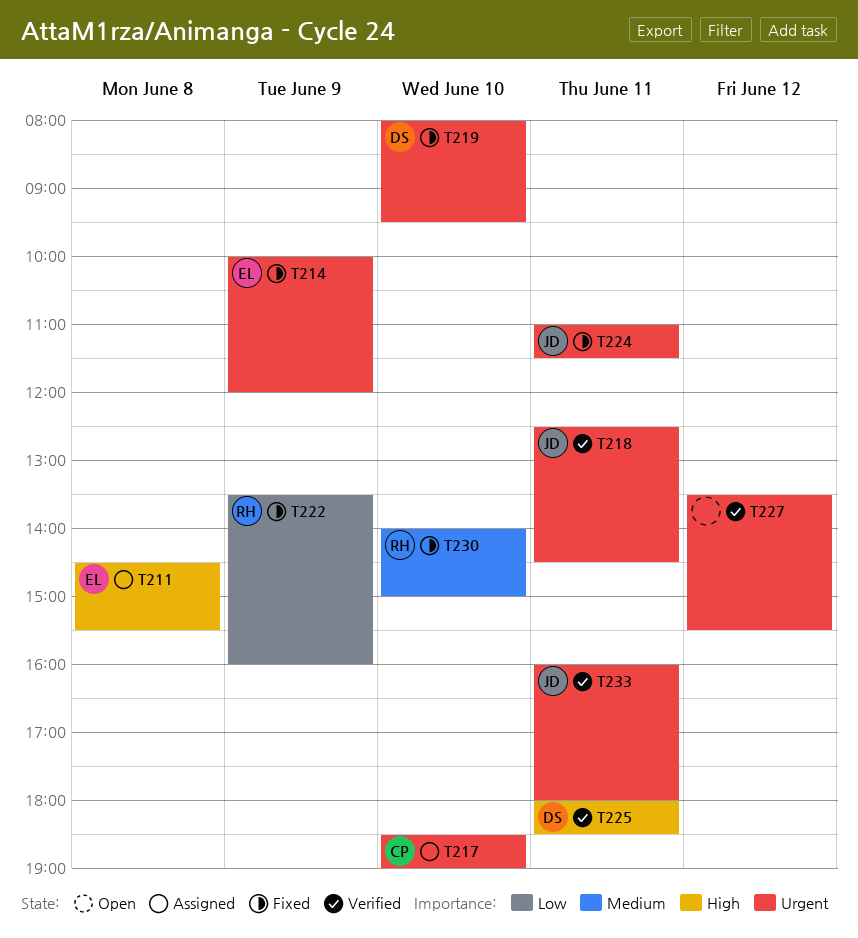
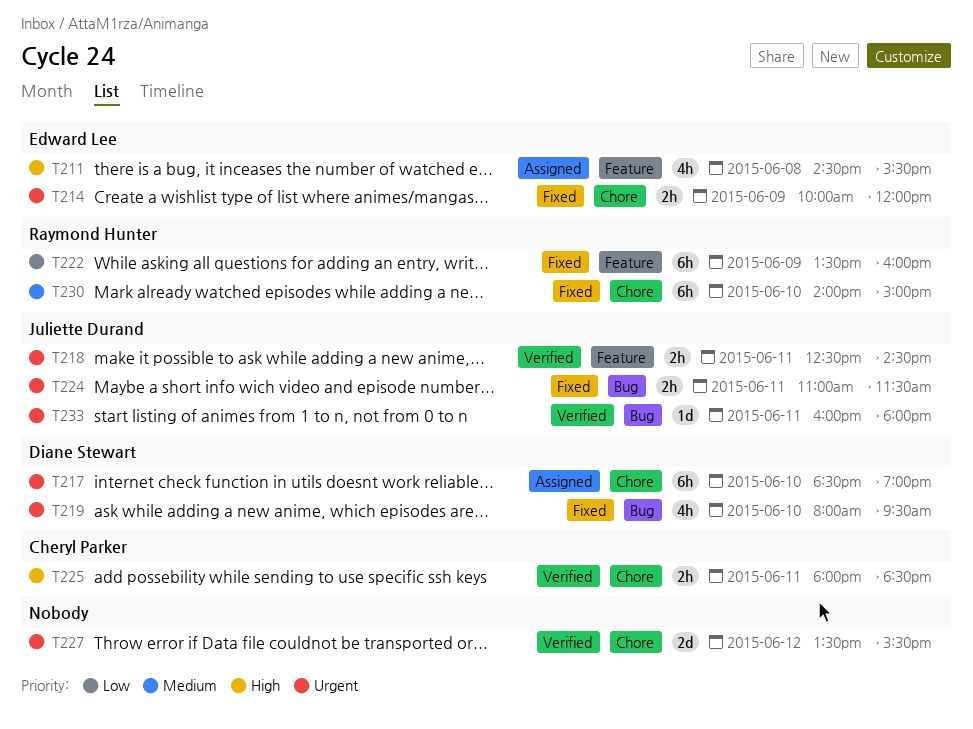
T217, owner: Cheryl Parker -> Diane Stewart
T225, owner: Diane Stewart -> Cheryl Parker

